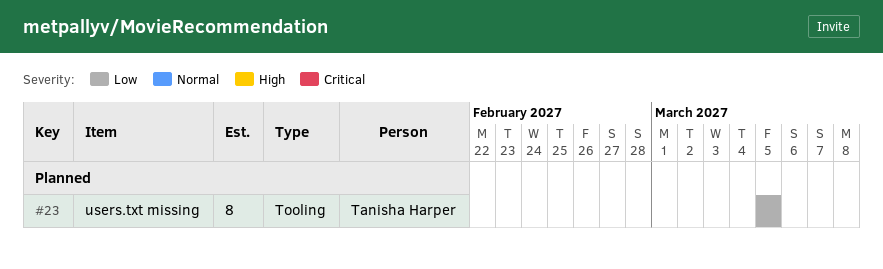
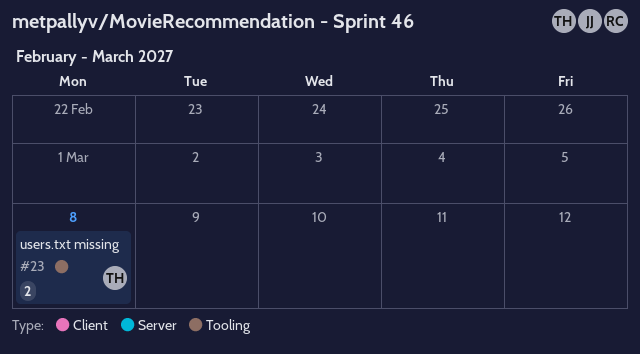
#23, estimate: 8 -> 2
#23, due: Mar 5 -> Mar 8

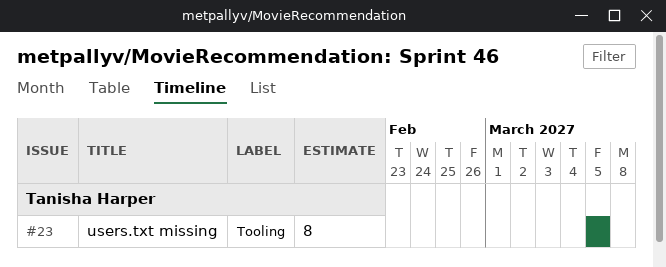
#23, estimate: 2 -> 8
#23, due: Mar 8 -> Mar 5

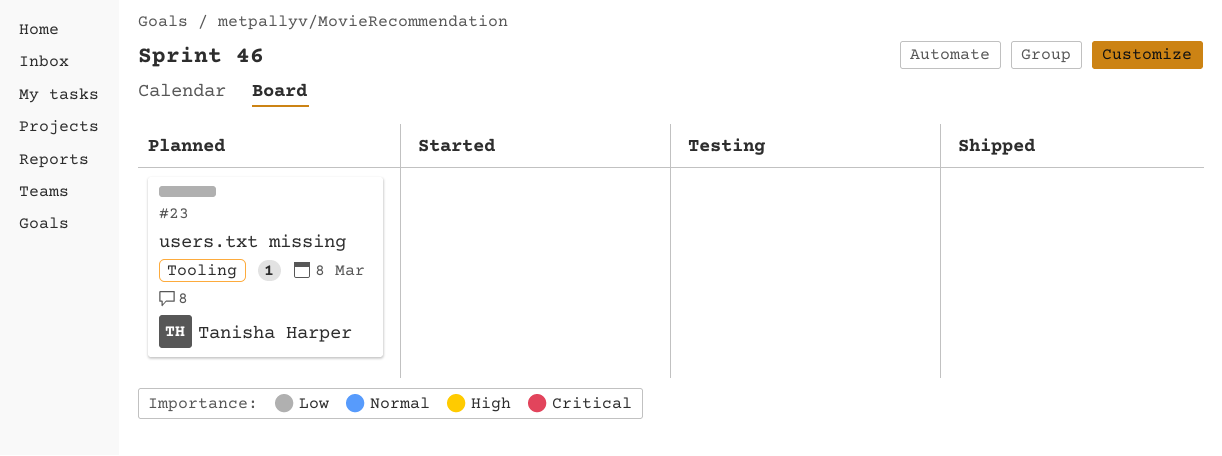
#23, estimate: 8 -> 1
#23, due: Mar 5 -> Mar 8

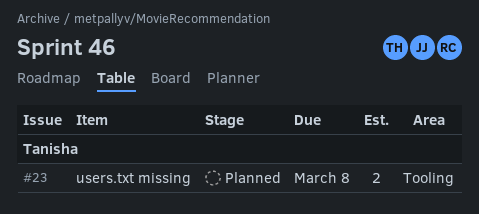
#23, estimate: 1 -> 2

